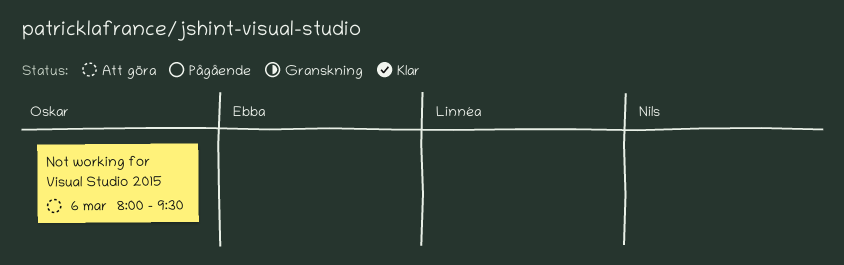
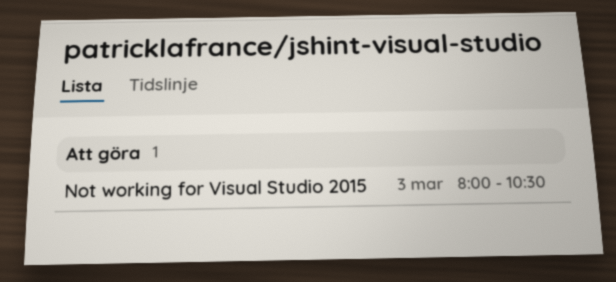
Not working for Visual Studio 2015, day: Mar 6 -> Mar 3
Not working for Visual Studio 2015, ends: 09:30 -> 10:30

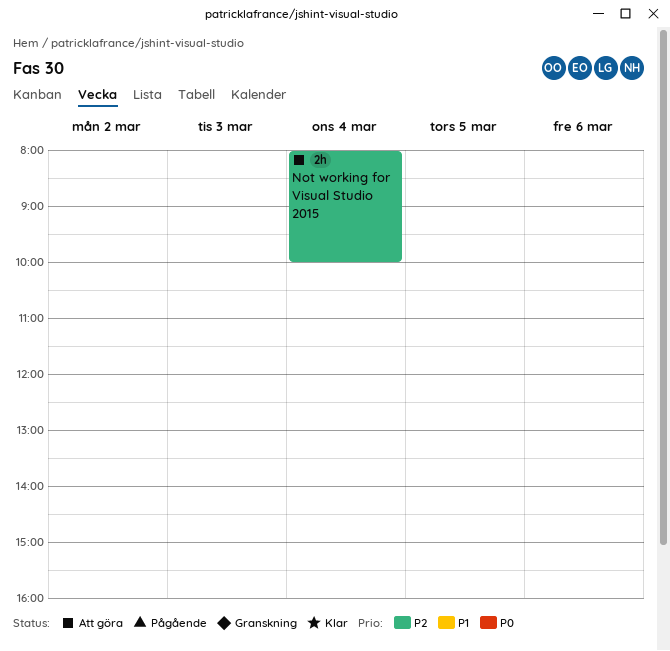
Not working for Visual Studio 2015, day: Mar 3 -> Mar 4
Not working for Visual Studio 2015, ends: 10:30 -> 10:00

